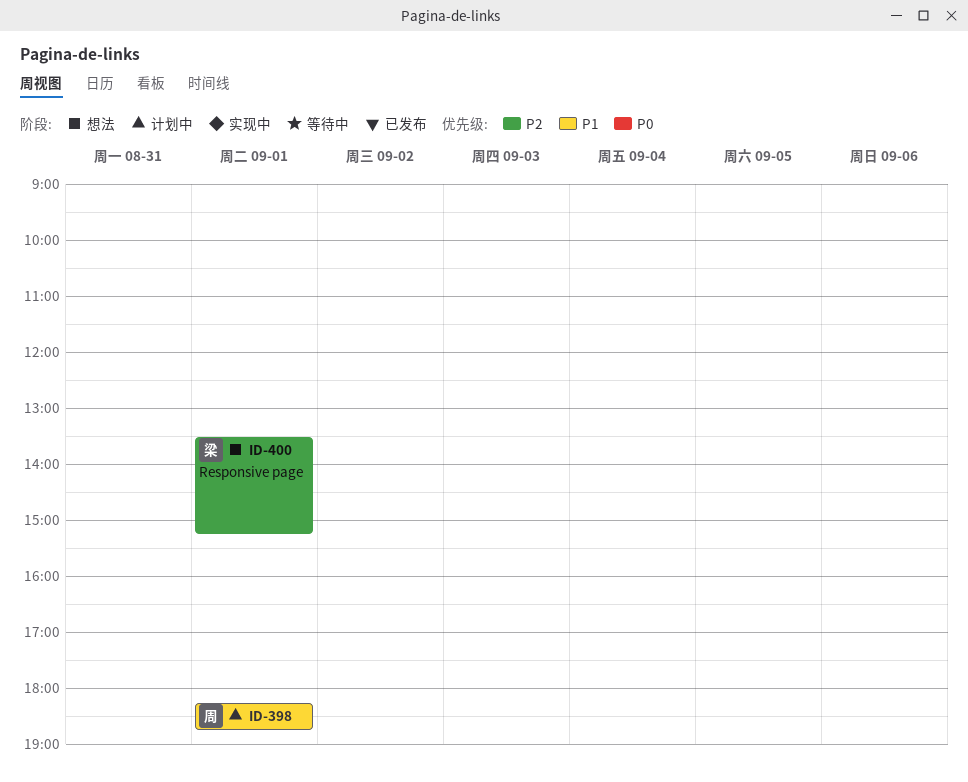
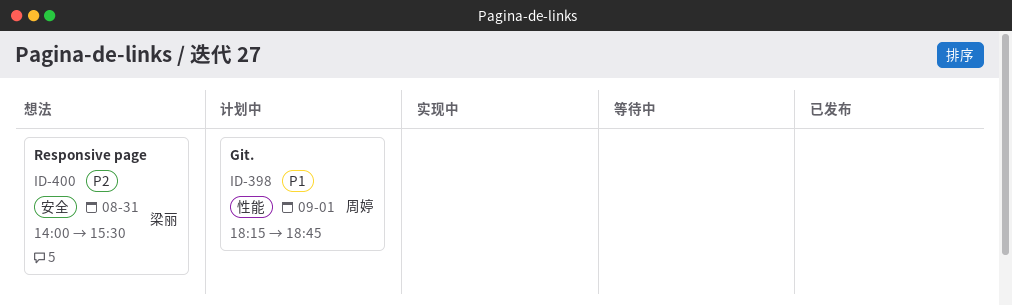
ID-400, day: Sep 1 -> Aug 31
ID-400, begins: 13:30 -> 14:00
ID-400, ends: 15:15 -> 15:30

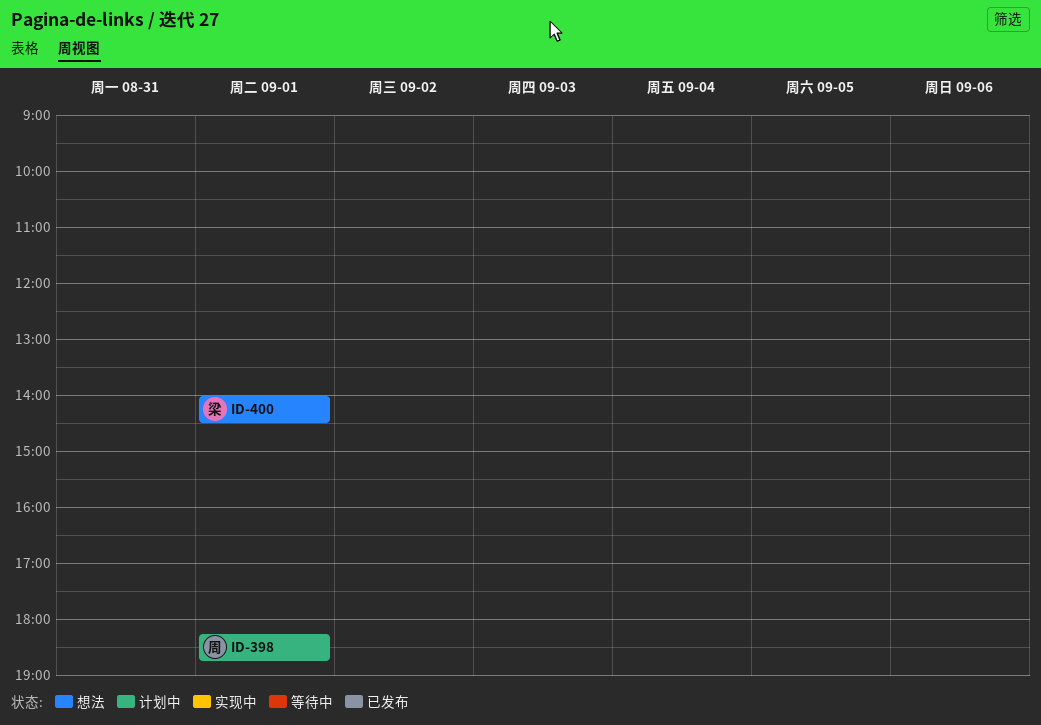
ID-400, day: Aug 31 -> Sep 1
ID-400, ends: 15:30 -> 14:30

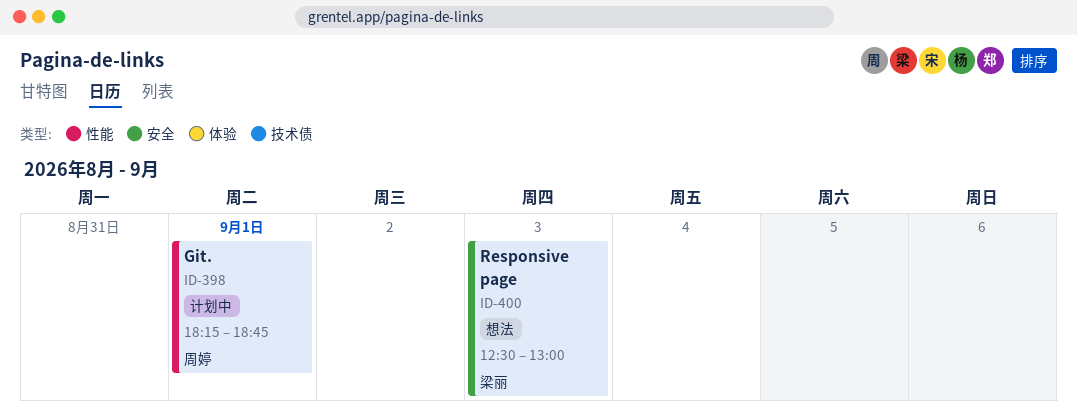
ID-400, day: Sep 1 -> Sep 3
ID-400, begins: 14:00 -> 12:30
ID-400, ends: 14:30 -> 13:00

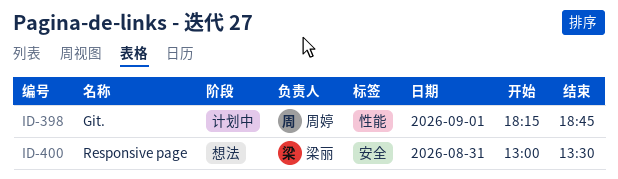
ID-400, day: Sep 3 -> Aug 31
ID-400, begins: 12:30 -> 13:00
ID-400, ends: 13:00 -> 13:30

